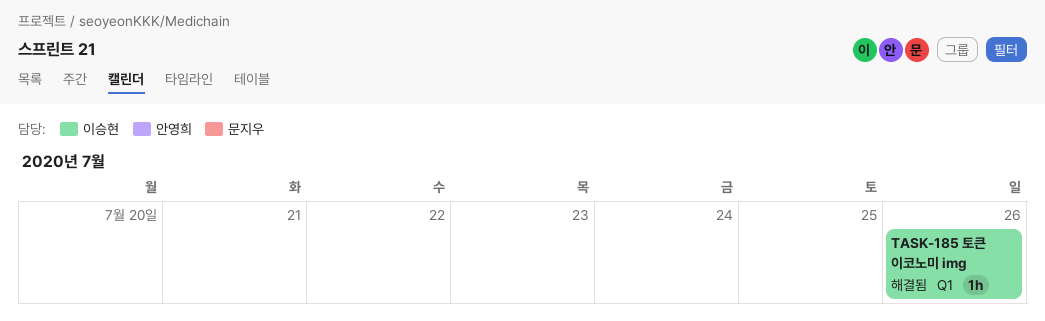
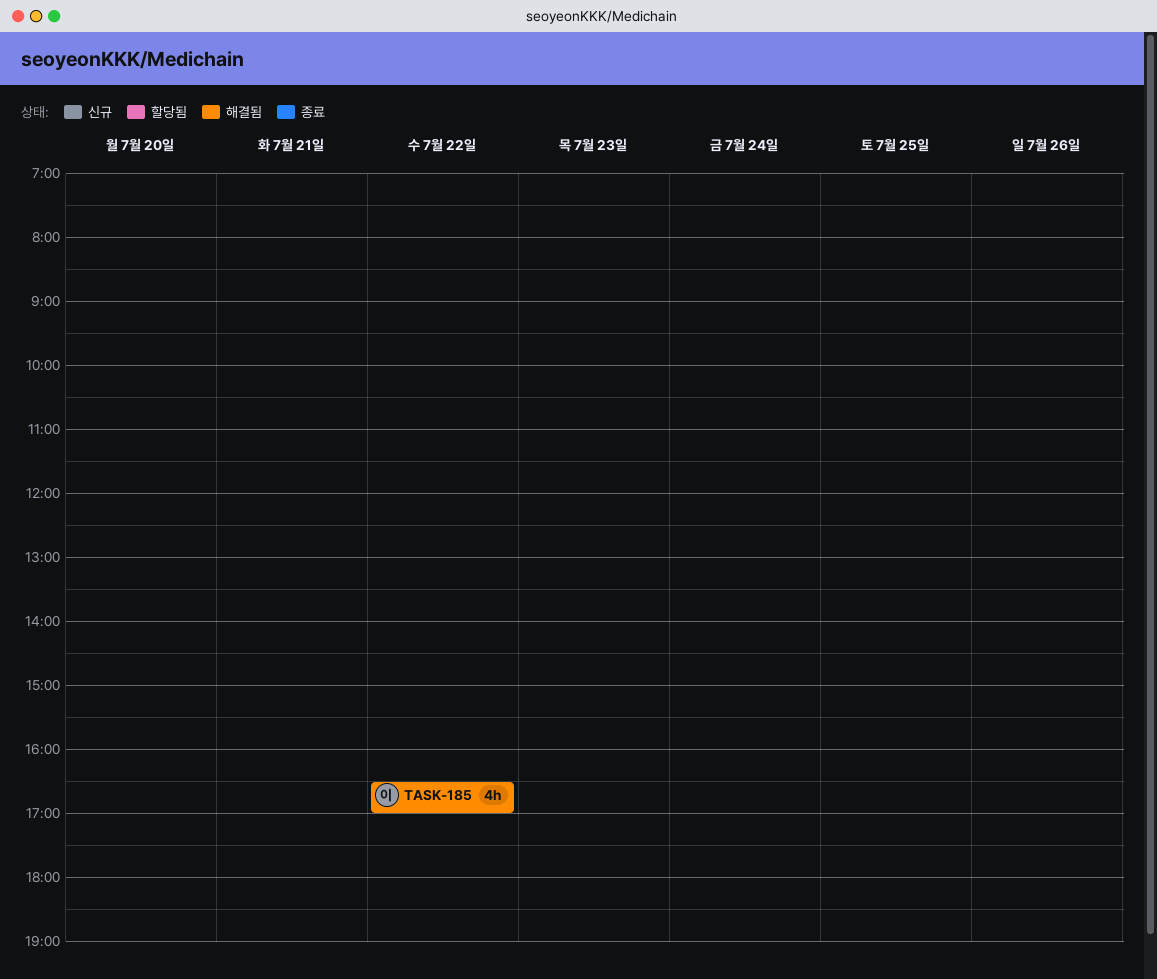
TASK-185, estimate: 1h -> 4h
TASK-185, day: Jul 26 -> Jul 22

